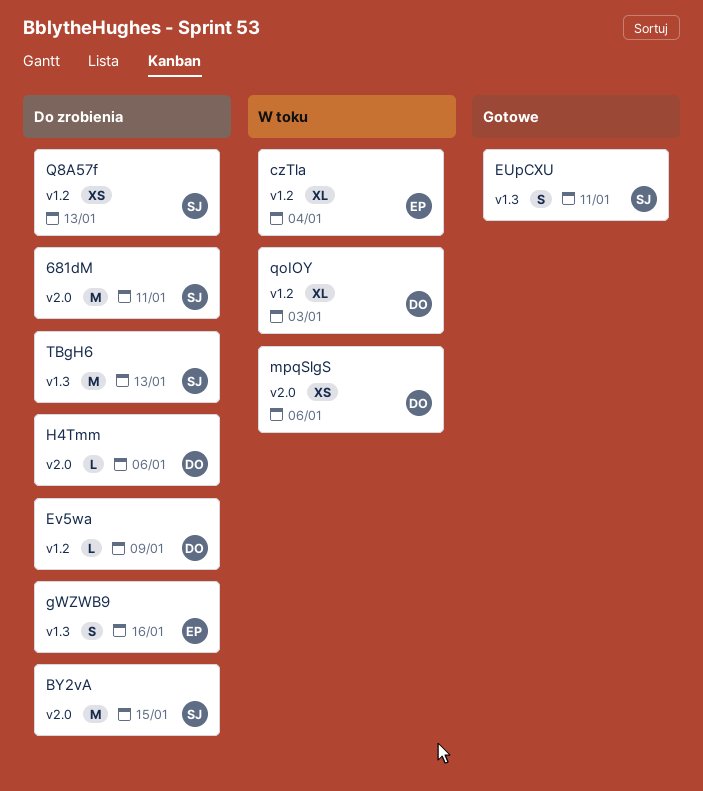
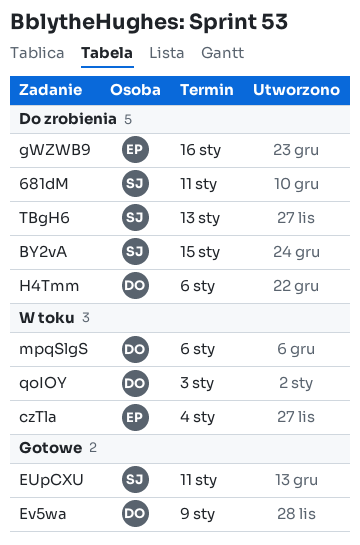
Ev5wa, status: Do zrobienia -> Gotowe
Q8A57f: present -> none

